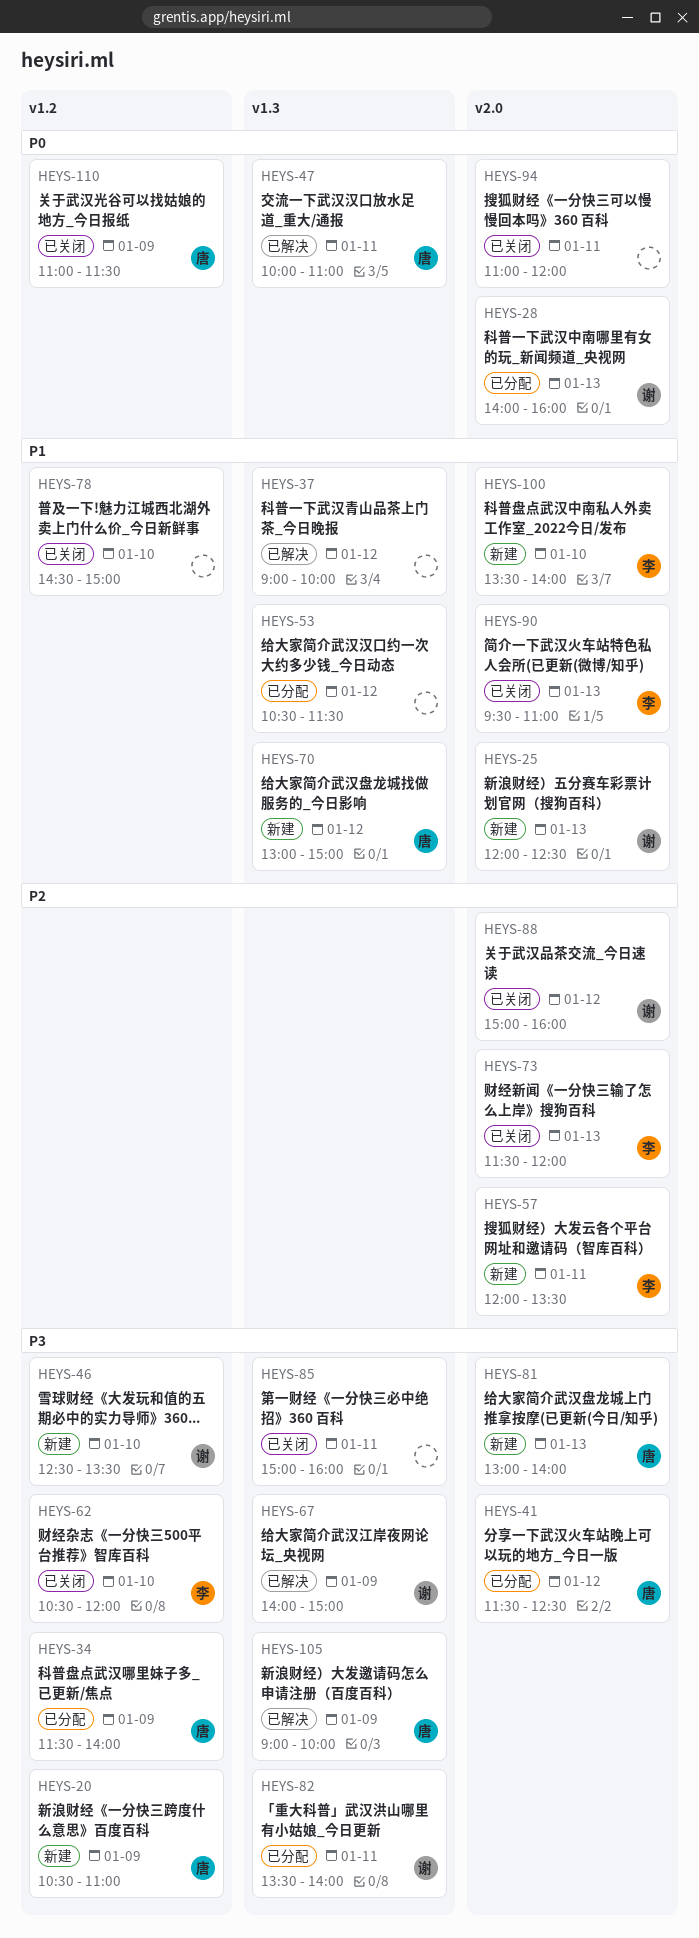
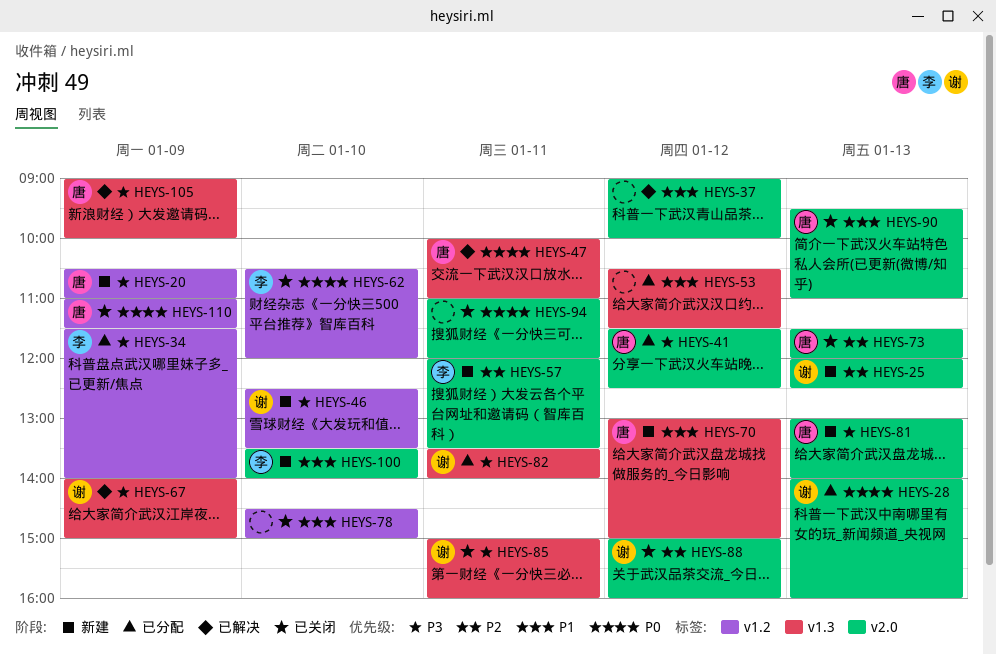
HEYS-25, priority: P1 -> P2
HEYS-34, owner: 唐 -> 李
HEYS-37, label: v1.3 -> v2.0
HEYS-62, priority: P3 -> P0
HEYS-73, owner: 李 -> 唐
HEYS-85, owner: none -> 谢
HEYS-90, owner: 李 -> 唐

